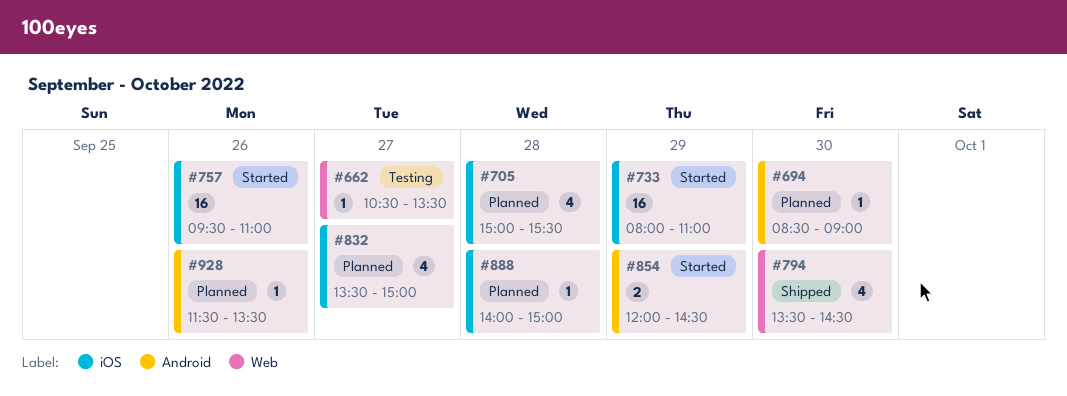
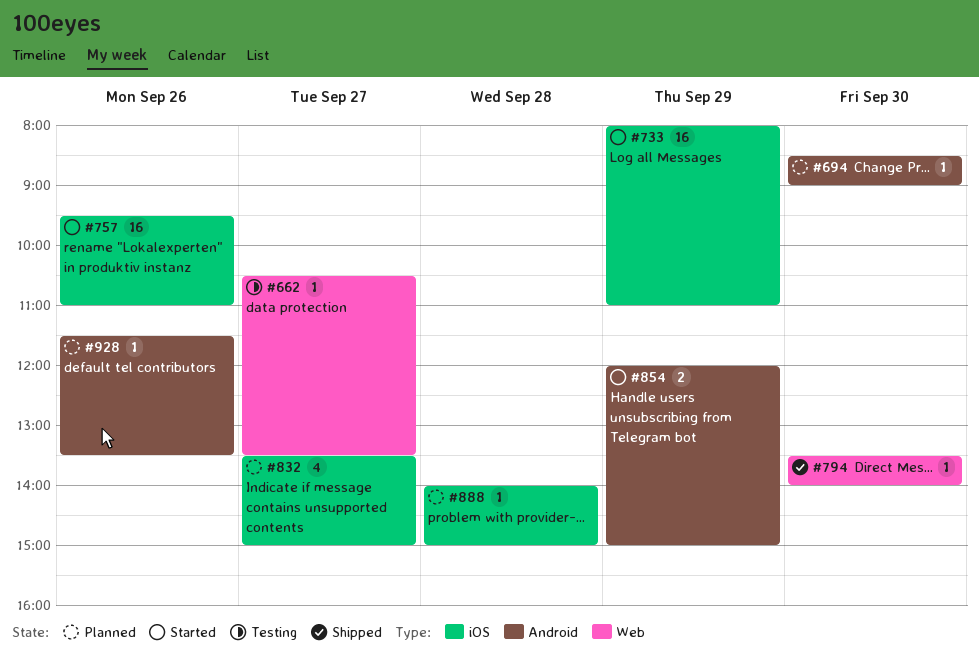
#705: present -> none
#794, estimate: 4 -> 1
#794, ends: 14:30 -> 14:00
#854, ends: 14:30 -> 15:00

